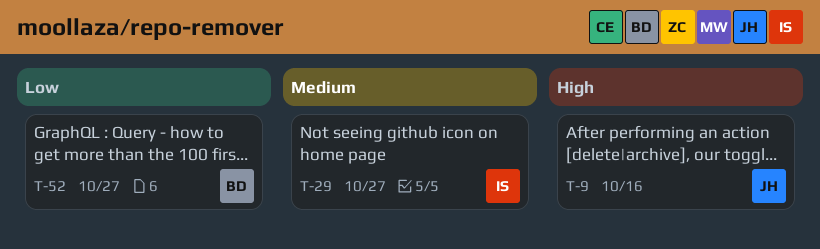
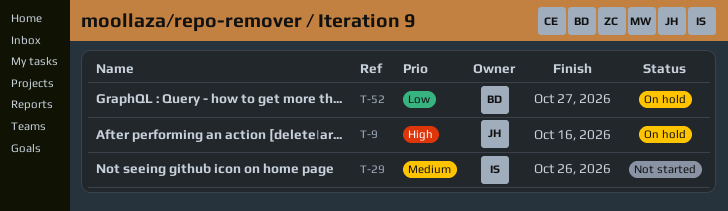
T-29, due: Oct 27 -> Oct 26

